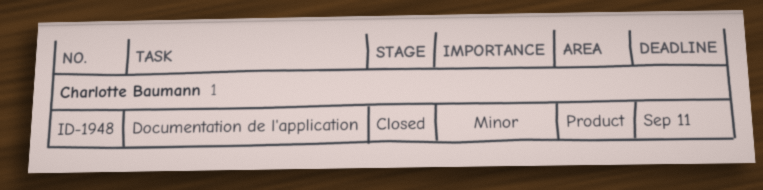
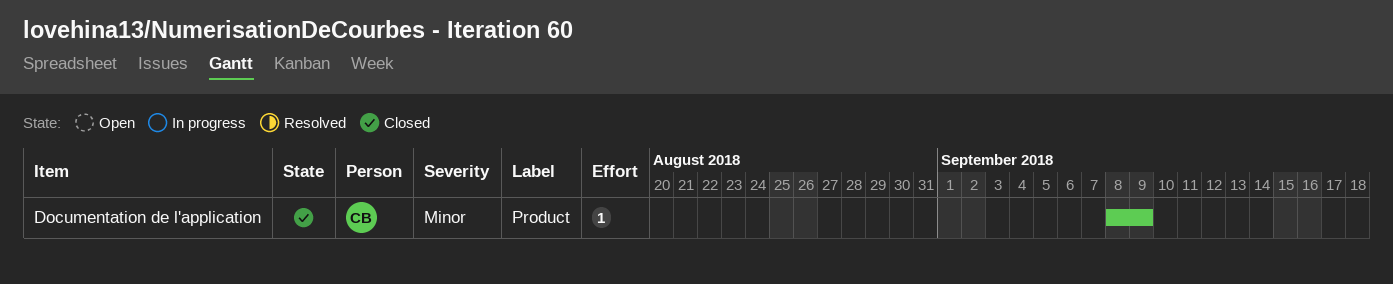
Documentation de l'application, due: Sep 11 -> Sep 9

